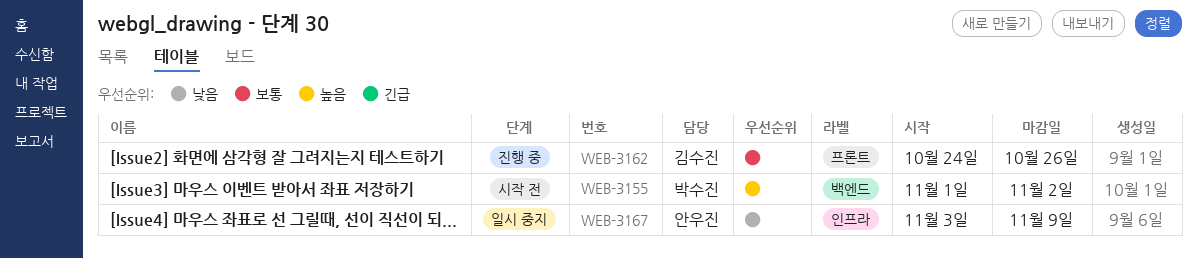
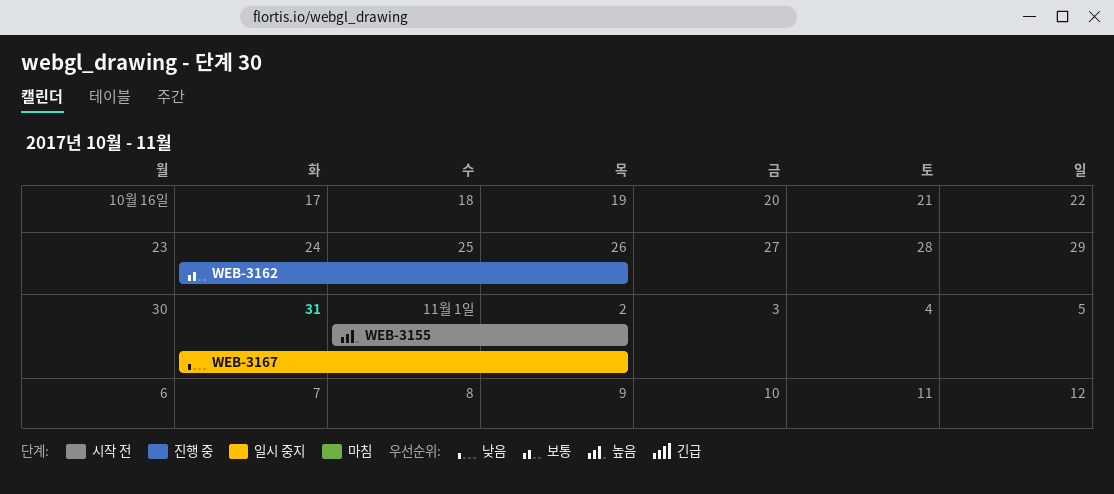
WEB-3167, start: Nov 3 -> Oct 31
WEB-3167, due: Nov 9 -> Nov 2

